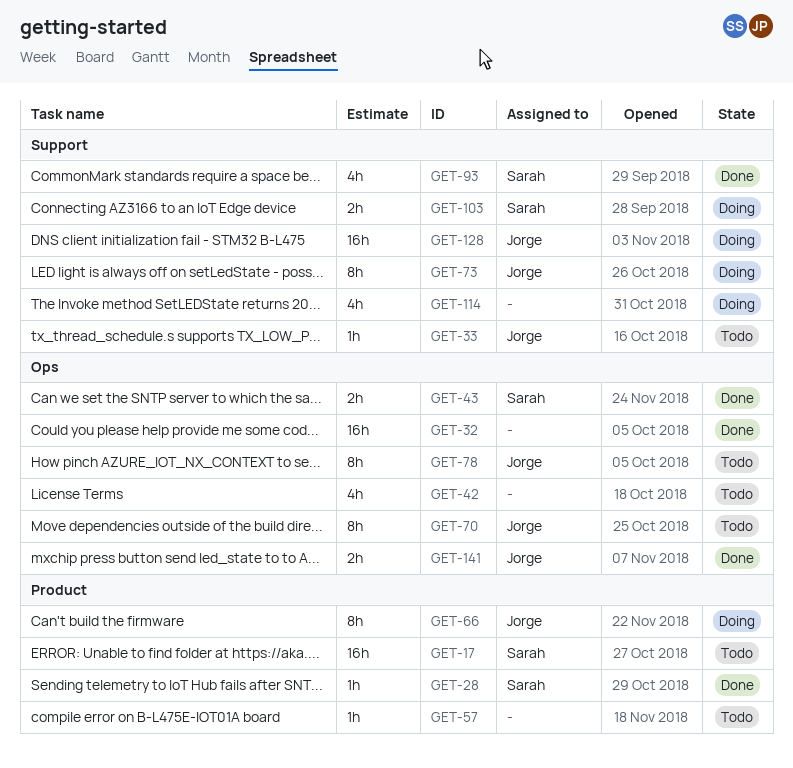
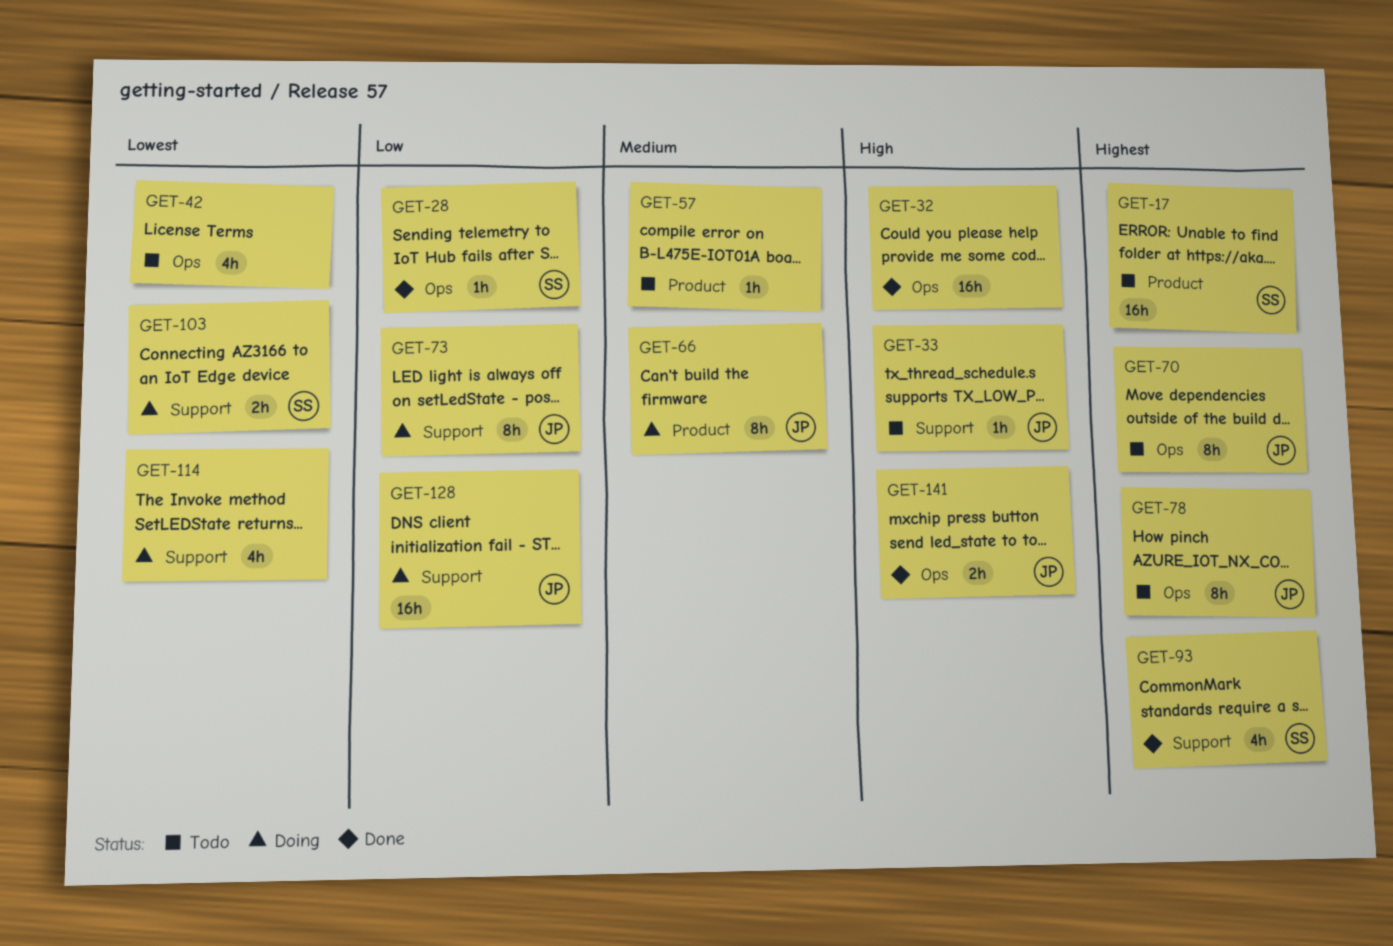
GET-28, label: Product -> Ops
GET-43: present -> none

